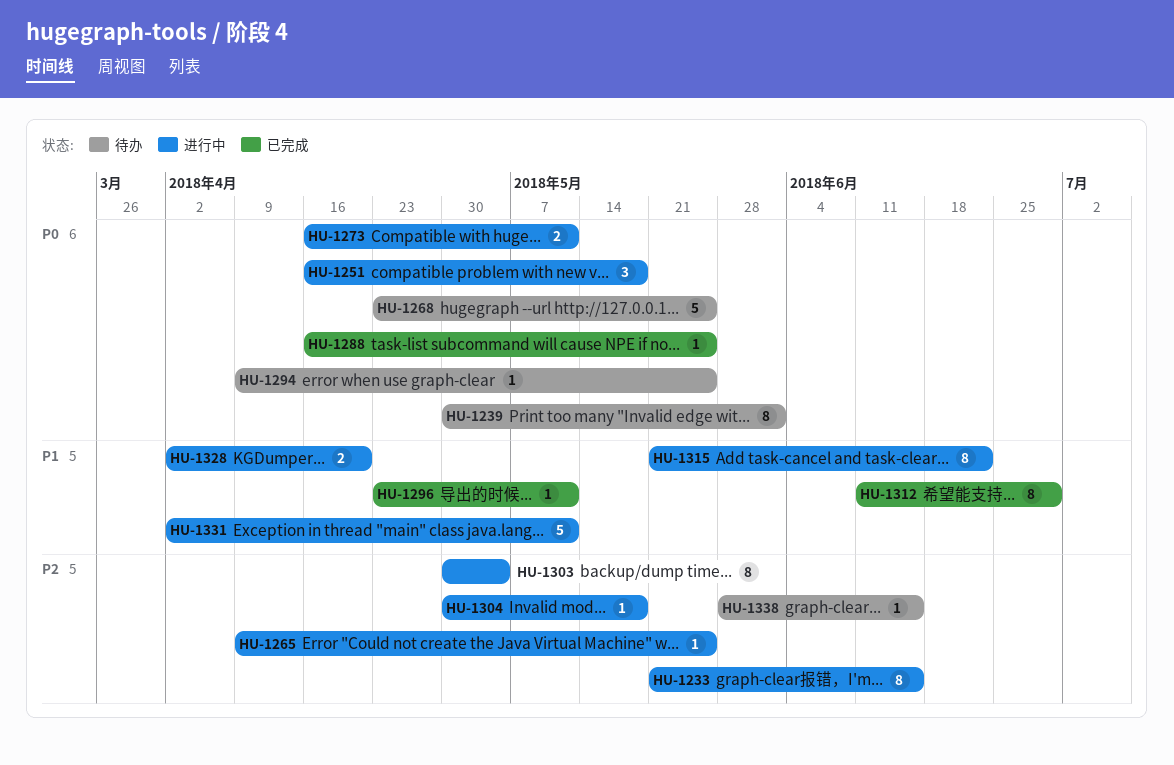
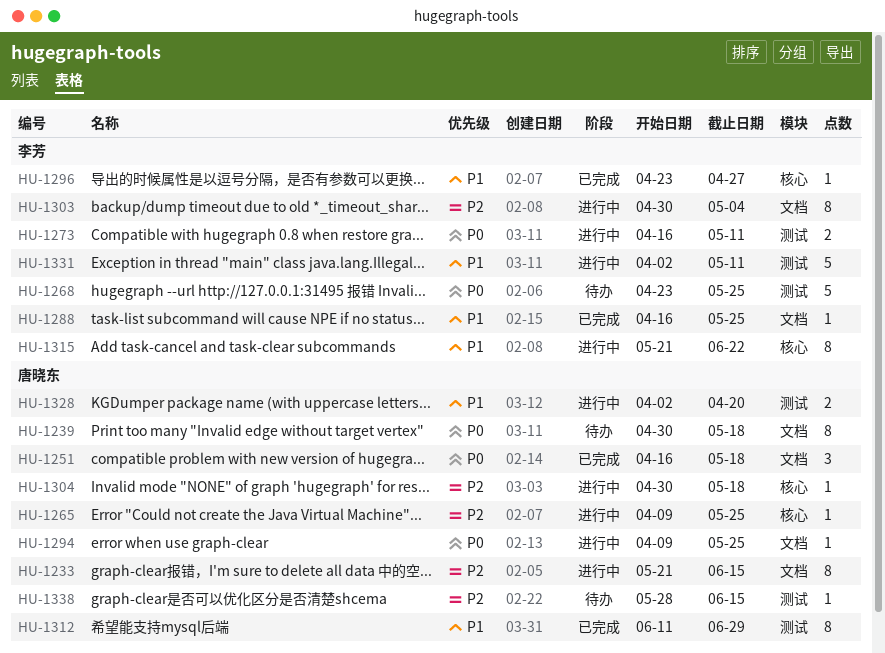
HU-1239, due: Jun 1 -> May 18
HU-1251, status: 进行中 -> 已完成
HU-1288, priority: P0 -> P1
HU-1294, status: 待办 -> 进行中
HU-1296, due: May 11 -> Apr 27

